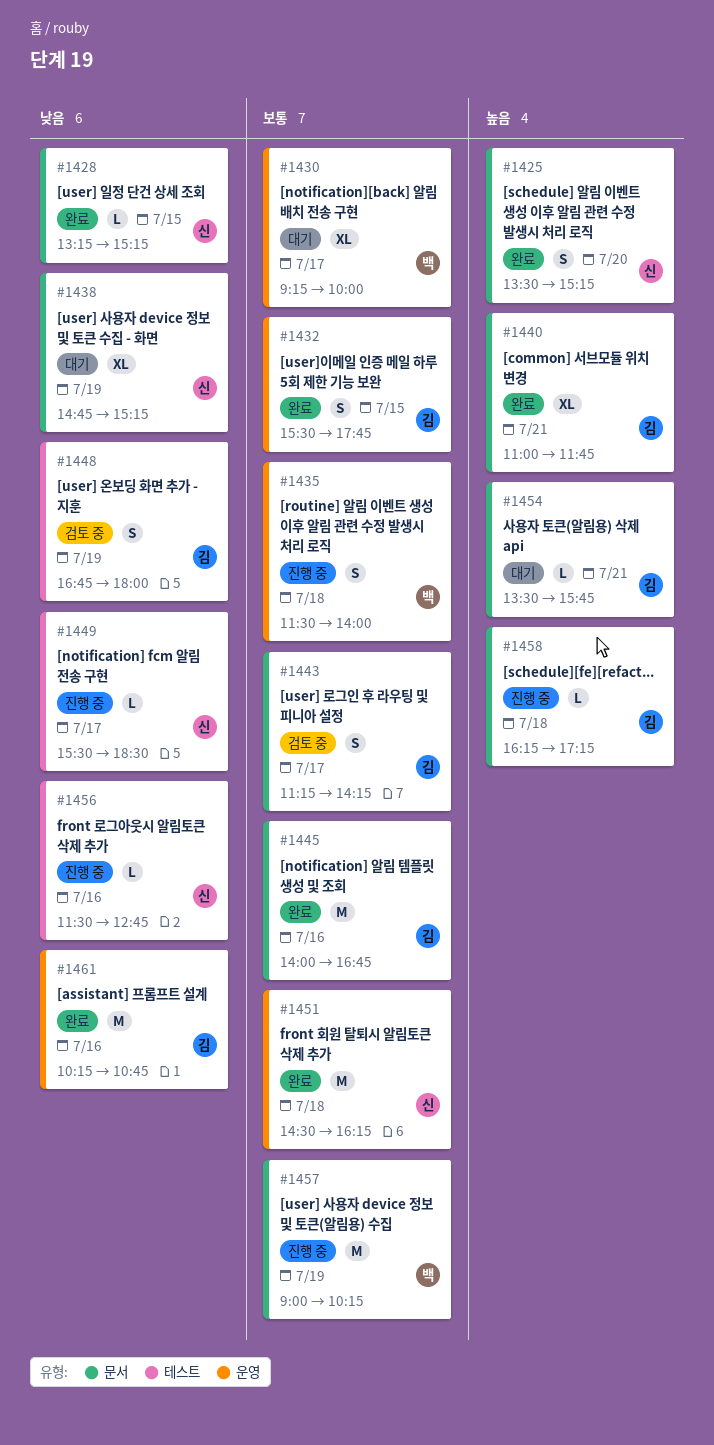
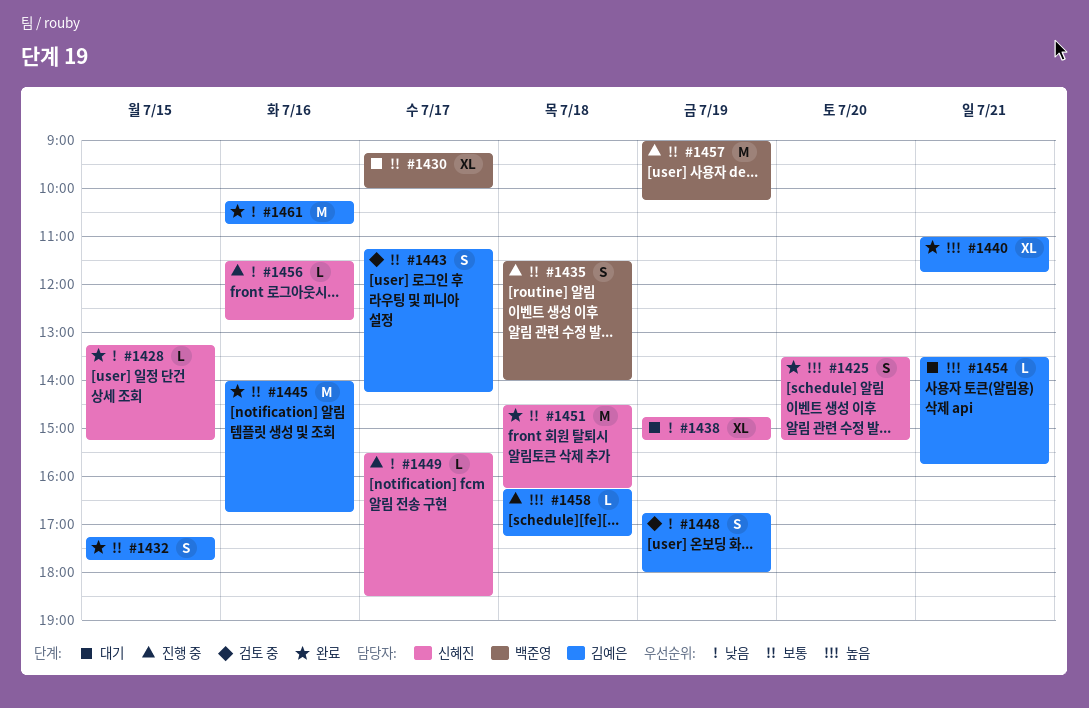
#1432, begins: 15:30 -> 17:15

